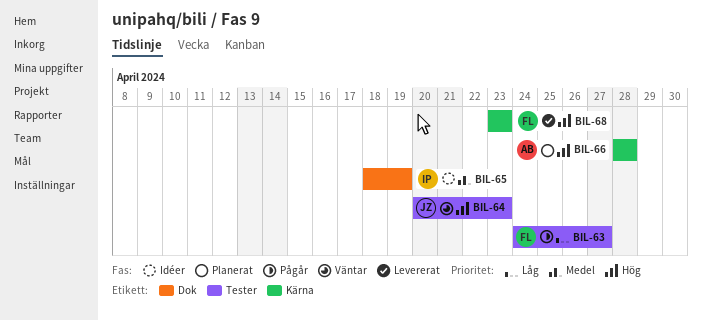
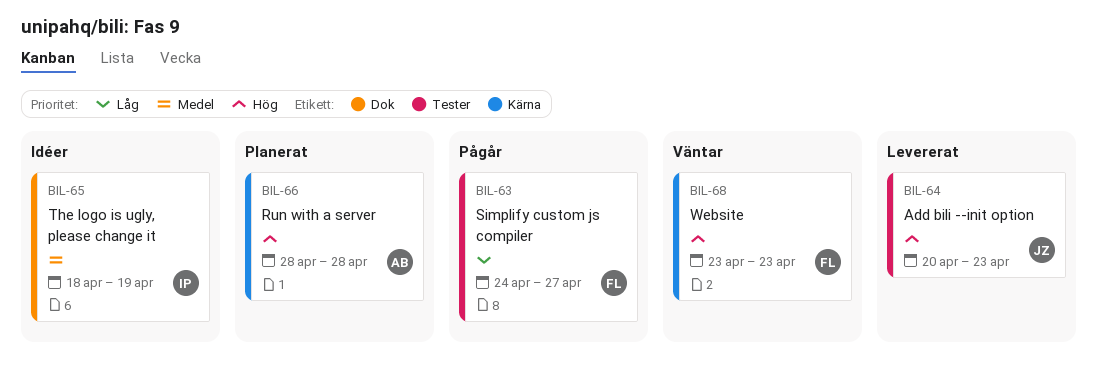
BIL-64, status: Väntar -> Levererat
BIL-68, status: Levererat -> Väntar

